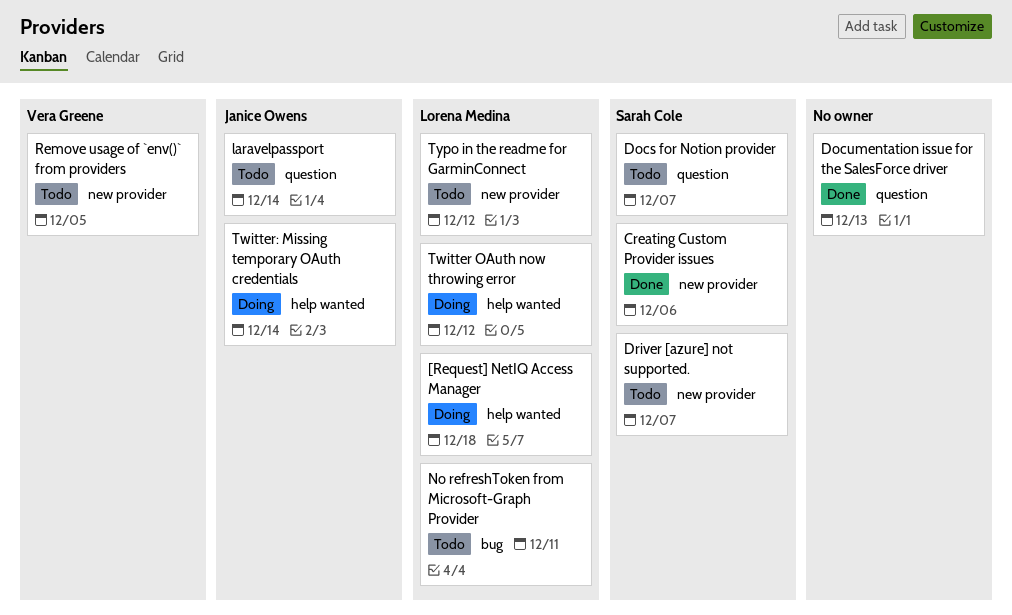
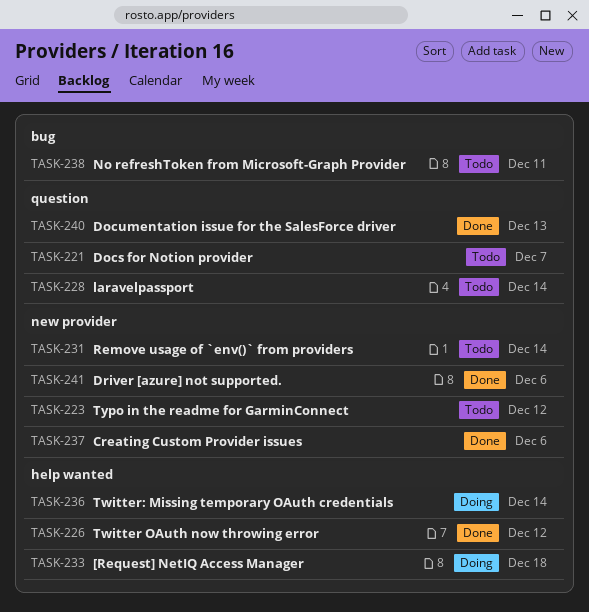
Driver [azure] not supported., status: Todo -> Done
Driver [azure] not supported., due: Dec 7 -> Dec 6
Remove usage of `env()` from providers, due: Dec 5 -> Dec 14
Twitter OAuth now throwing error, status: Doing -> Done

